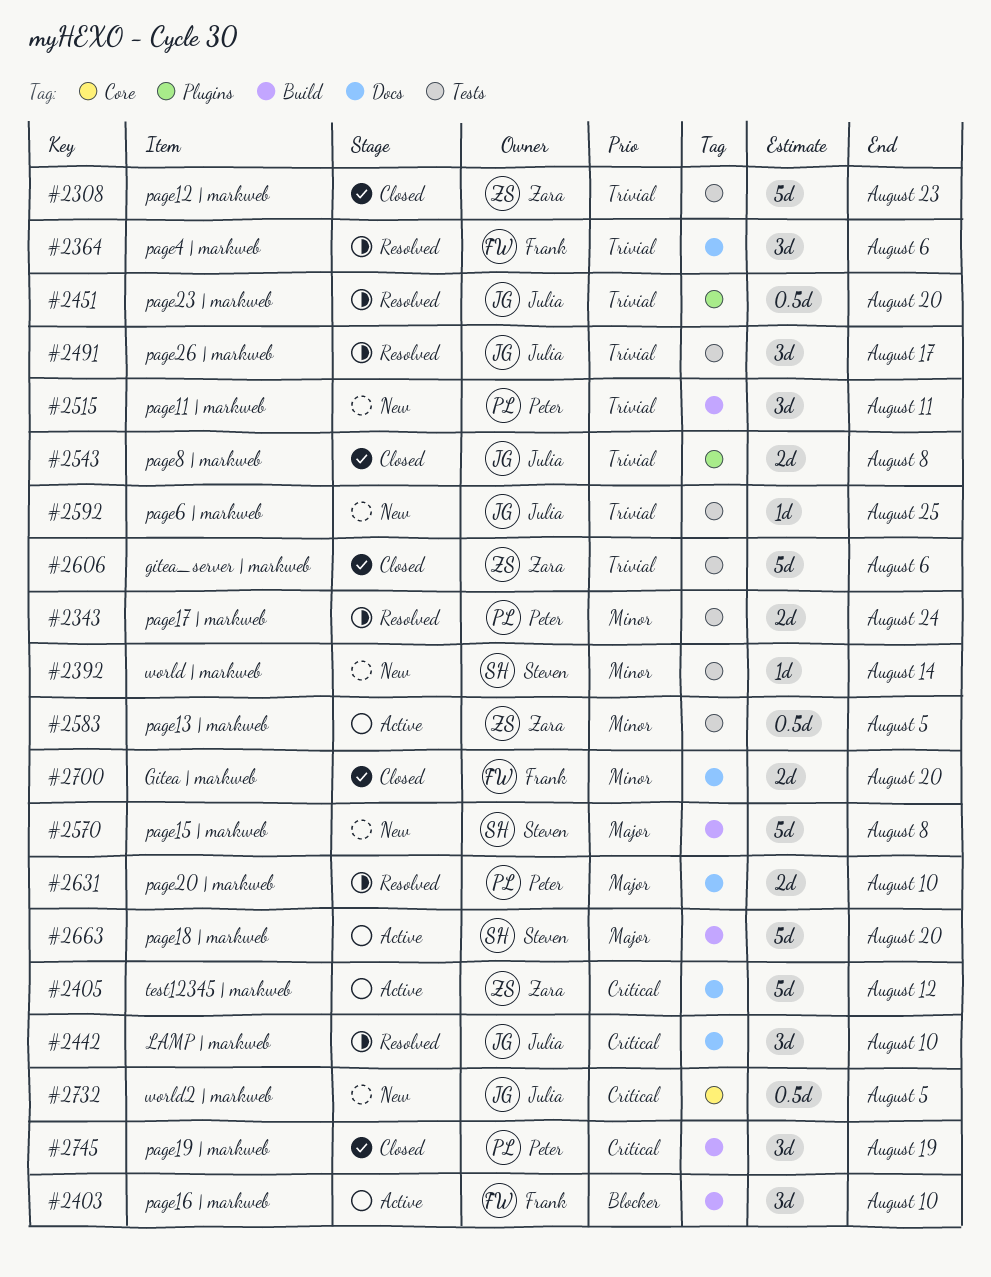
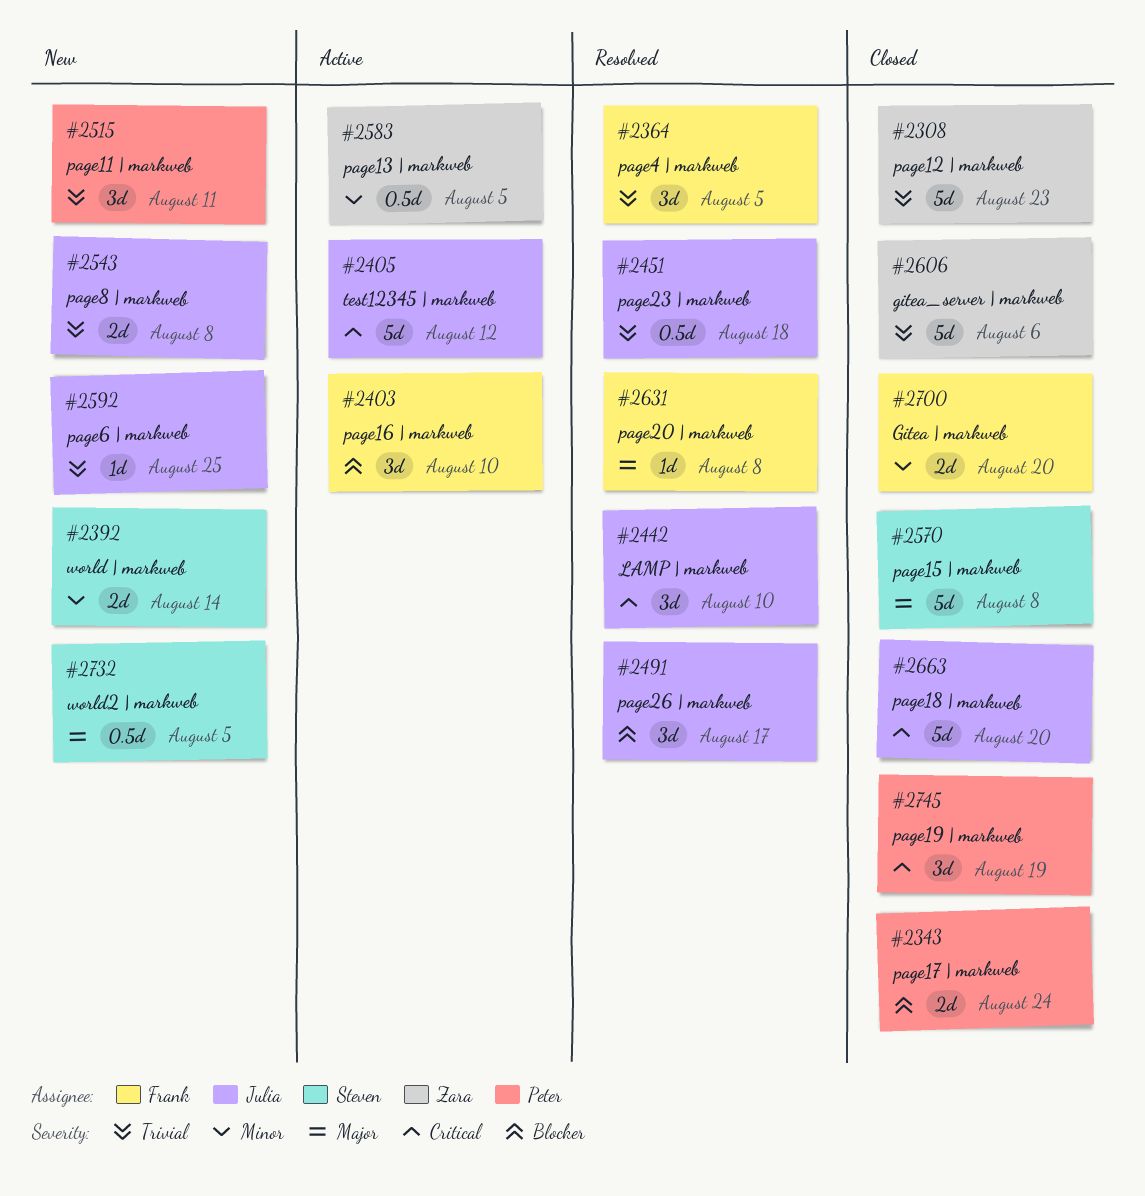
#2343, status: Resolved -> Closed
#2343, priority: Minor -> Blocker
#2364, due: Aug 6 -> Aug 5
#2392, estimate: 1d -> 2d
#2405, owner: Zara -> Julia
#2451, due: Aug 20 -> Aug 18
#2491, priority: Trivial -> Blocker
#2543, status: Closed -> New
#2570, status: New -> Closed
#2631, owner: Peter -> Frank
#2631, estimate: 2d -> 1d
#2631, due: Aug 10 -> Aug 8
#2663, status: Active -> Closed
#2663, owner: Steven -> Julia
#2663, priority: Major -> Critical
#2732, owner: Julia -> Steven
#2732, priority: Critical -> Major

